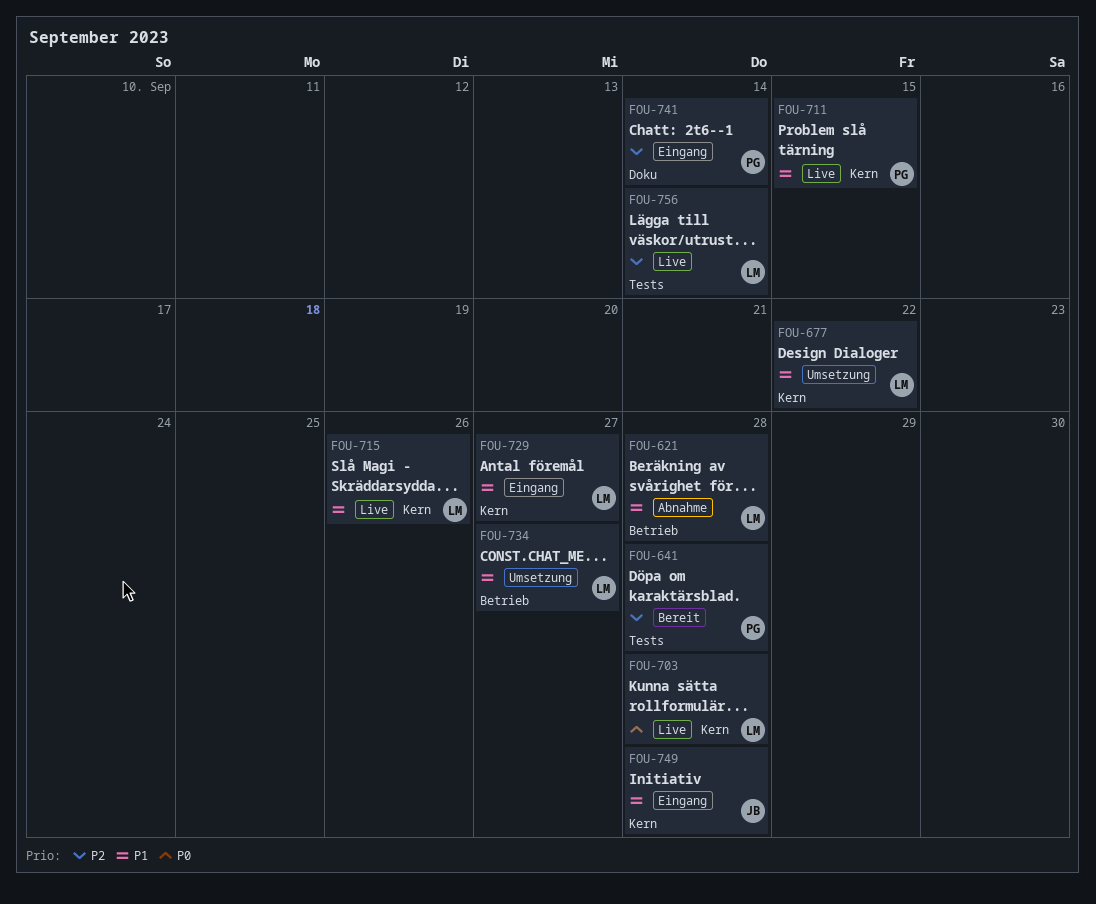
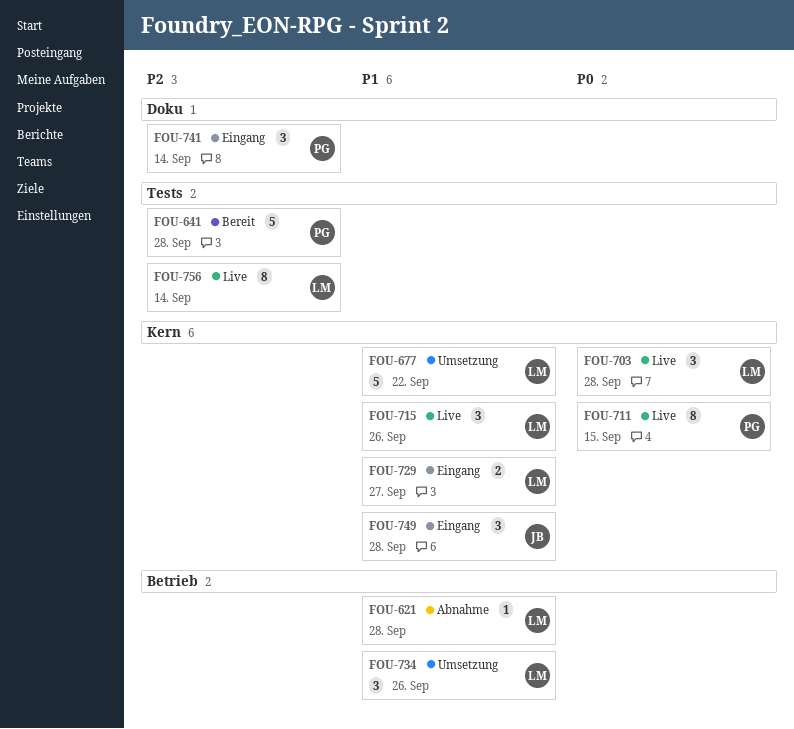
FOU-711, priority: P1 -> P0
FOU-734, due: Sep 27 -> Sep 26

